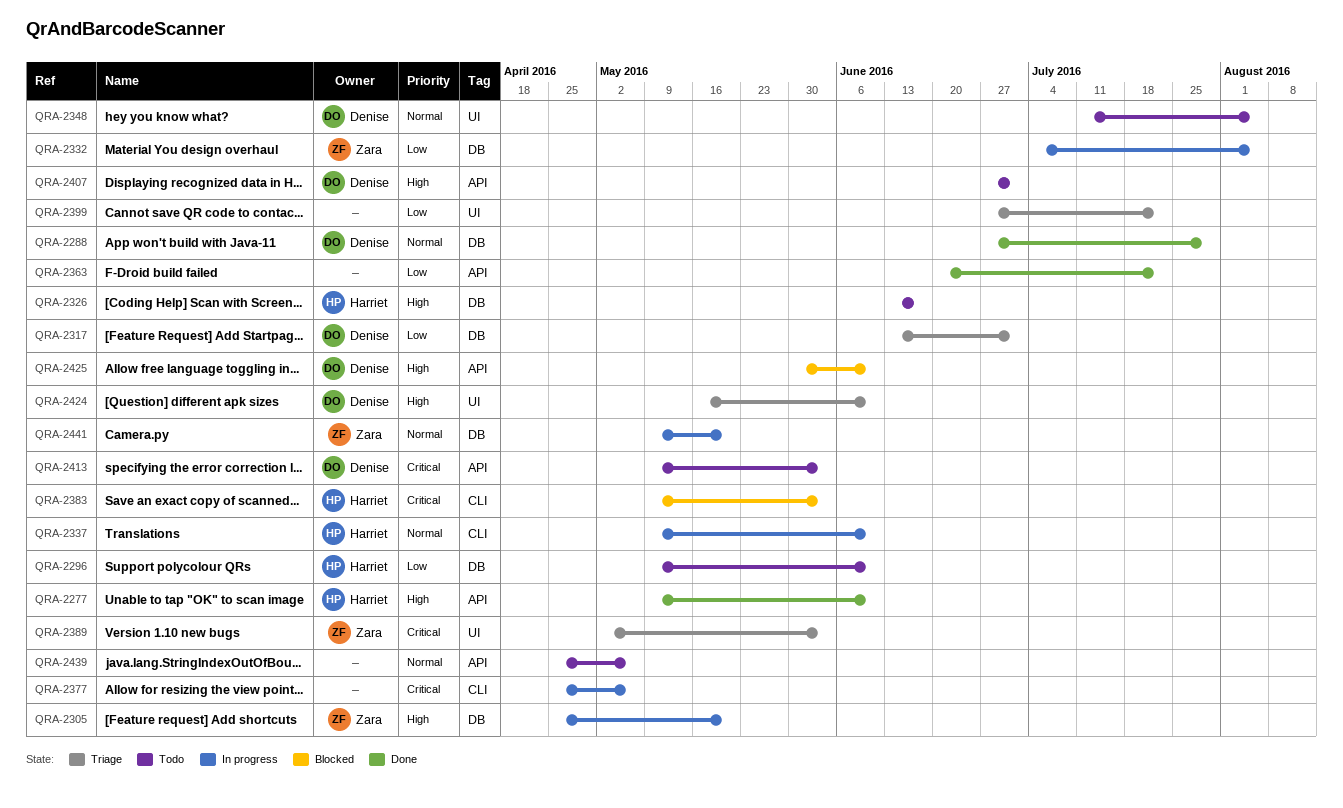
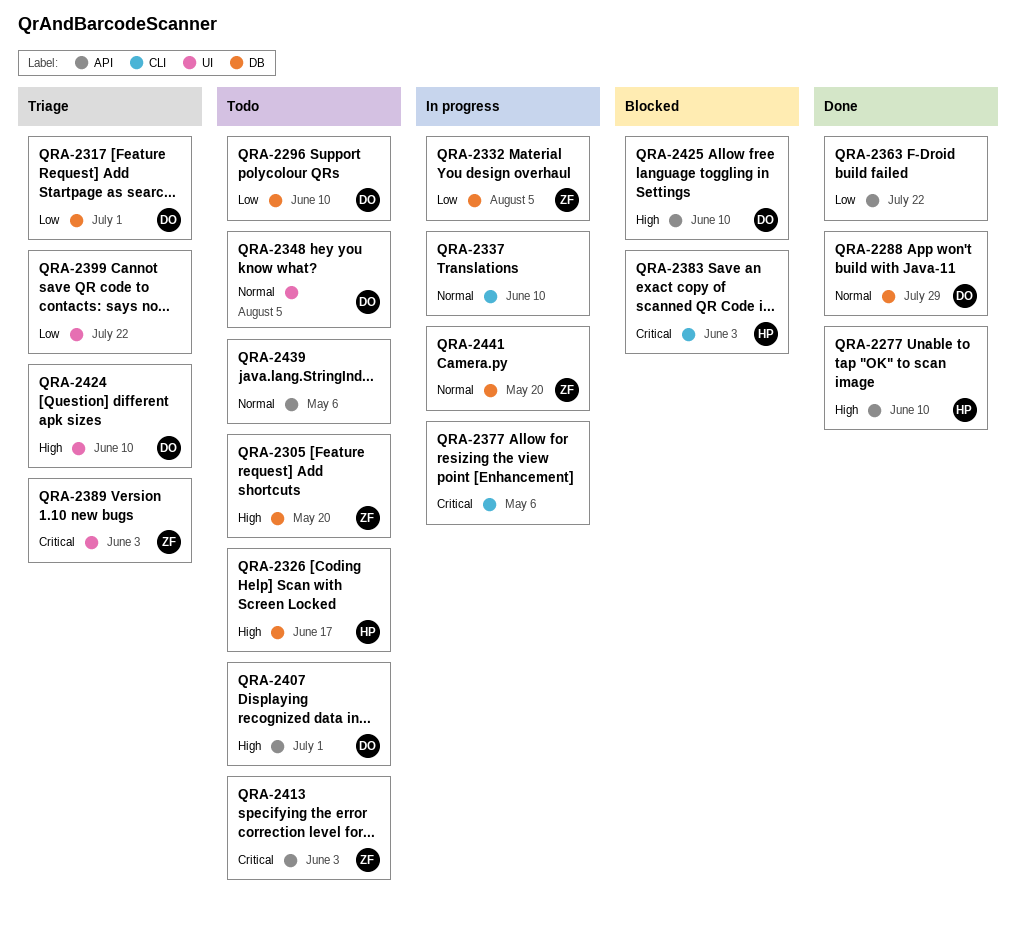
QRA-2296, owner: Harriet -> Denise
QRA-2305, status: In progress -> Todo
QRA-2337, owner: Harriet -> none
QRA-2413, owner: Denise -> Zara

